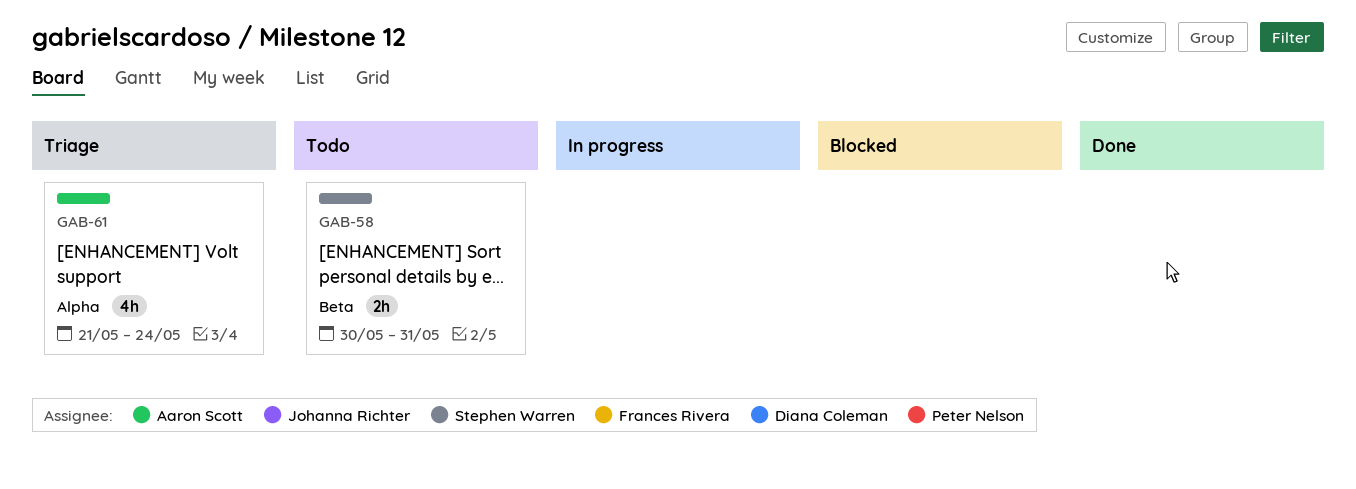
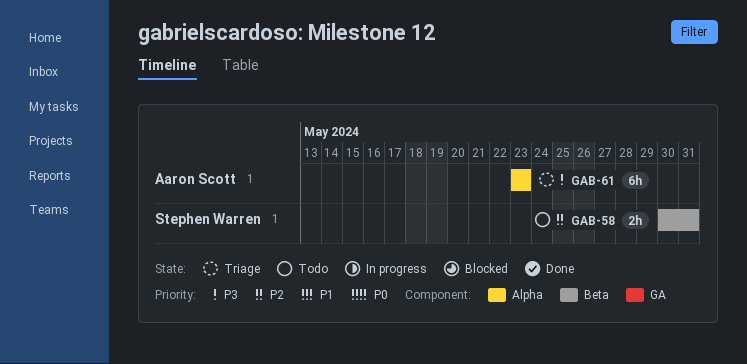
GAB-61, estimate: 4h -> 6h
GAB-61, start: May 21 -> May 23
GAB-61, due: May 24 -> May 23

